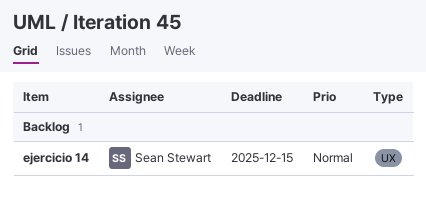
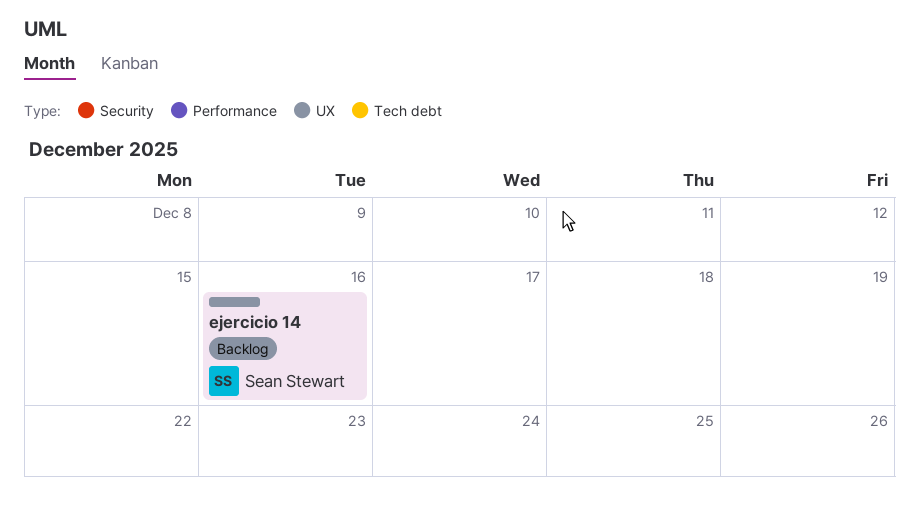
ejercicio 14, due: Dec 15 -> Dec 16

